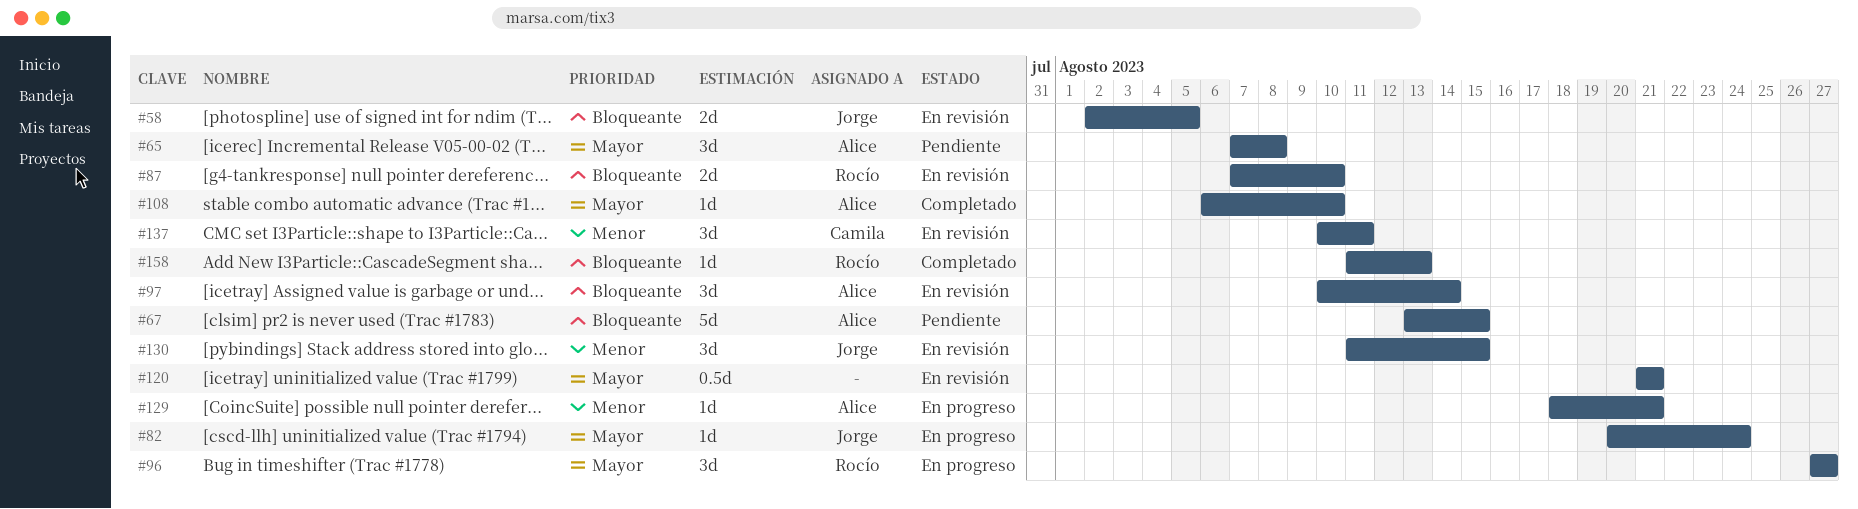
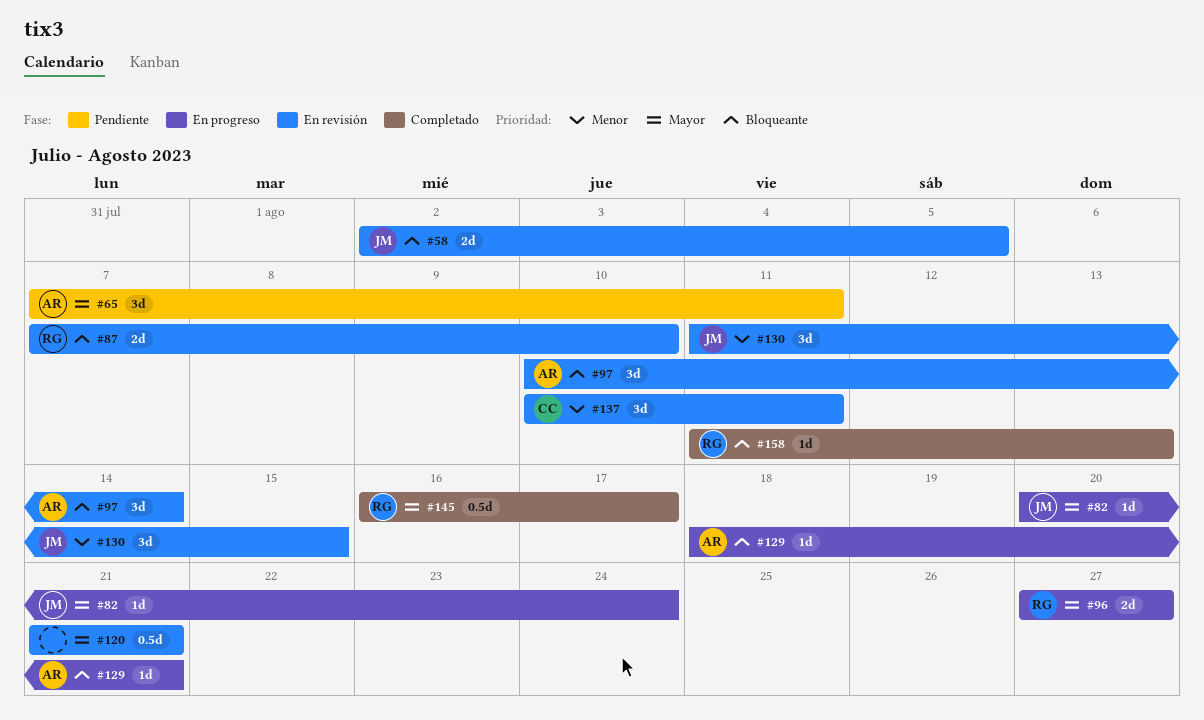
#65, due: Aug 8 -> Aug 11
#67: present -> none
#96, estimate: 3d -> 2d
#108: present -> none
#129, priority: Menor -> Bloqueante
#145: none -> present

